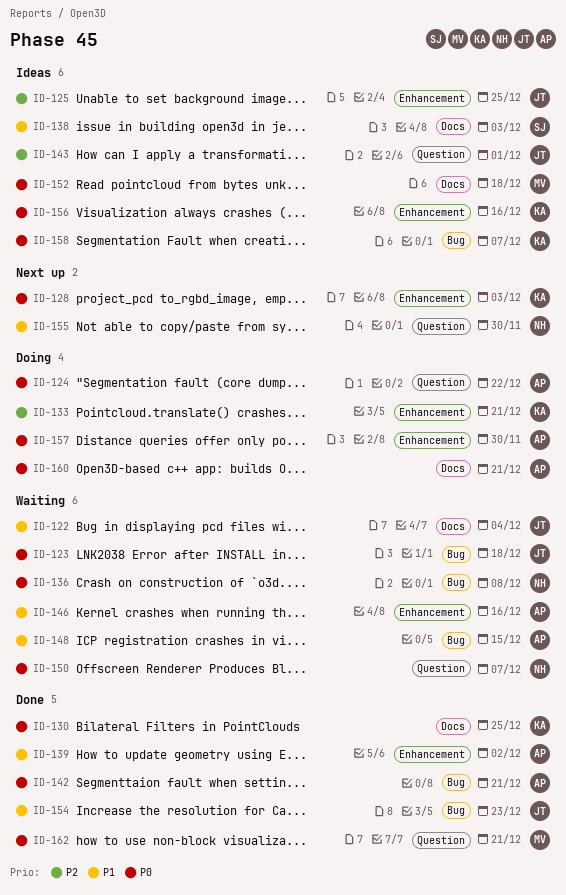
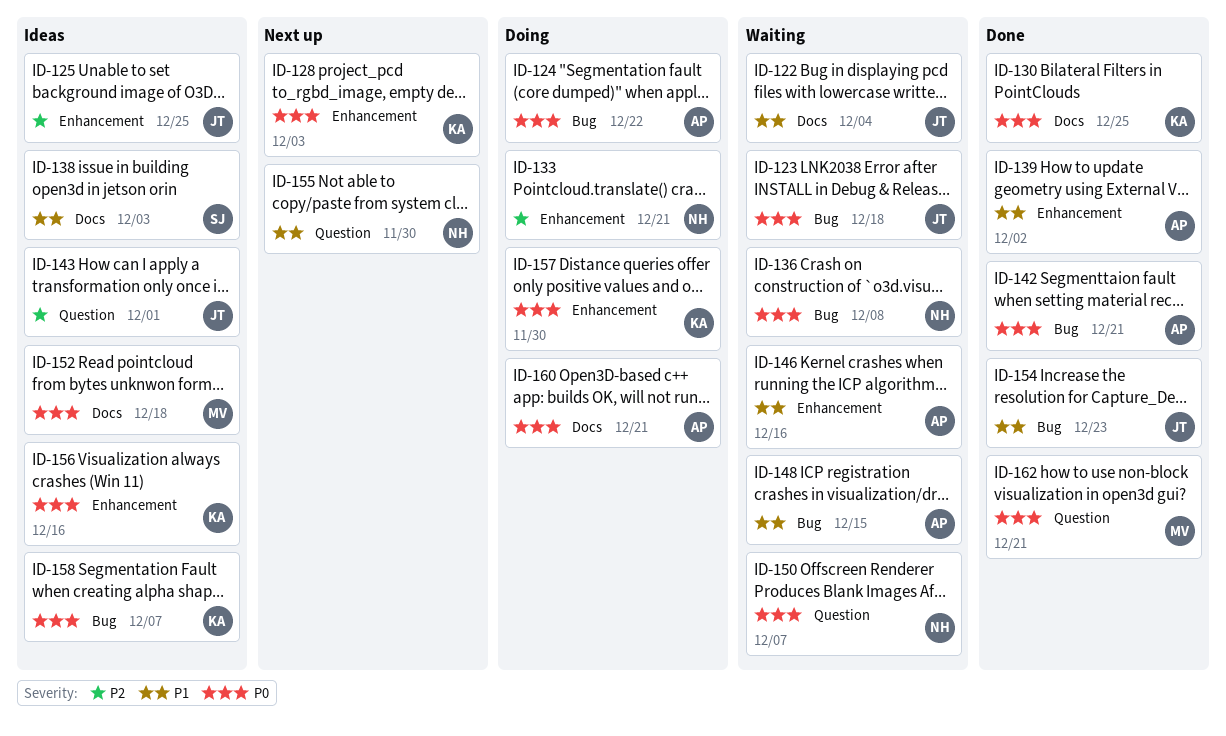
ID-124, label: Question -> Bug
ID-133, owner: KA -> NH
ID-157, owner: AP -> KA

